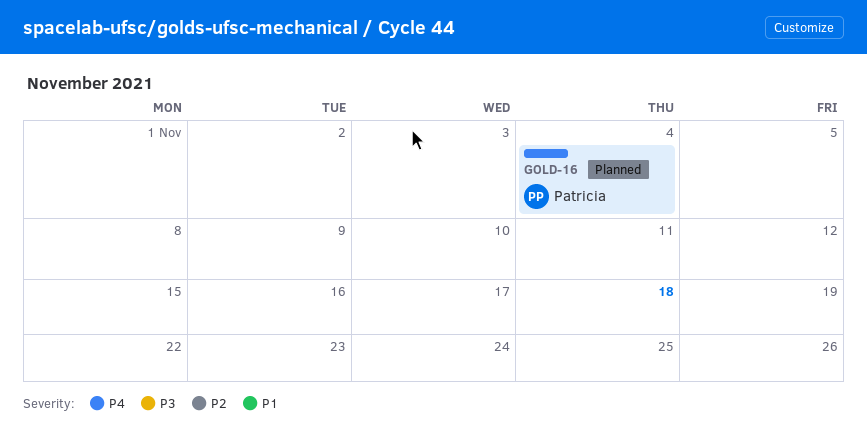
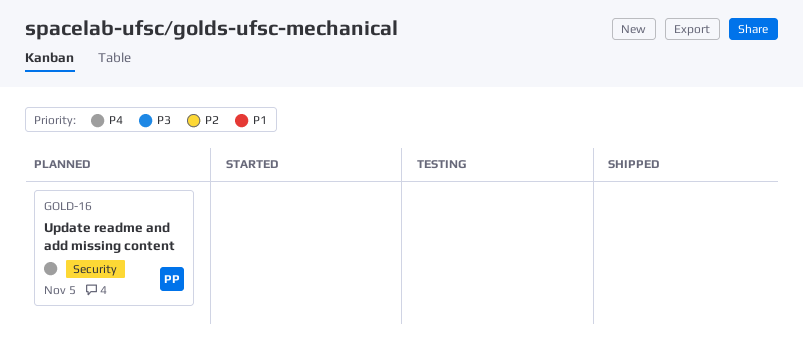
GOLD-16, due: Nov 4 -> Nov 5

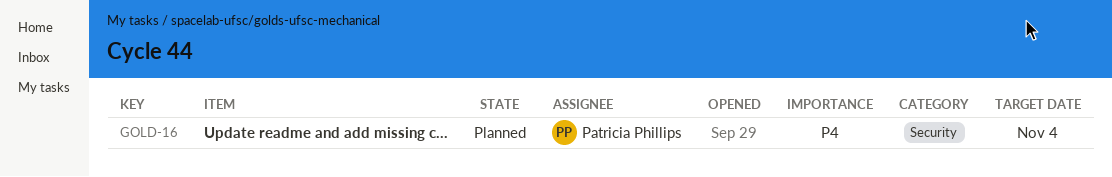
GOLD-16, due: Nov 5 -> Nov 4

